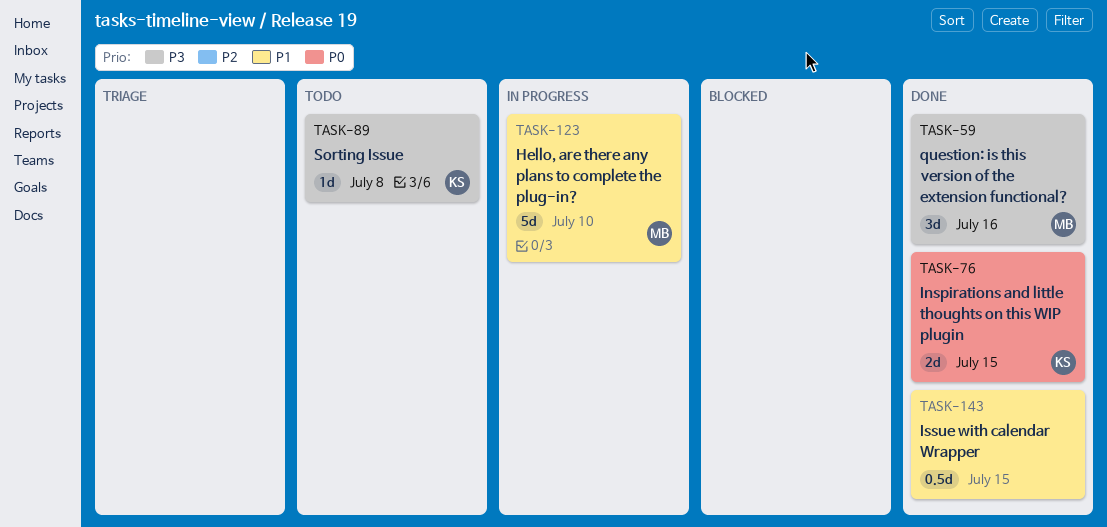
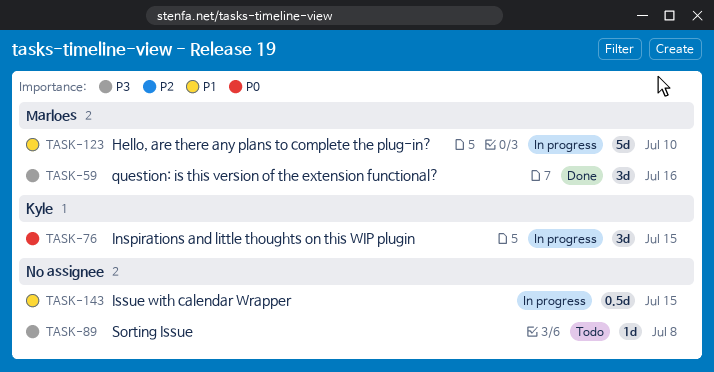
TASK-76, status: Done -> In progress
TASK-76, estimate: 2d -> 3d
TASK-89, owner: Kyle -> none
TASK-143, status: Done -> In progress

